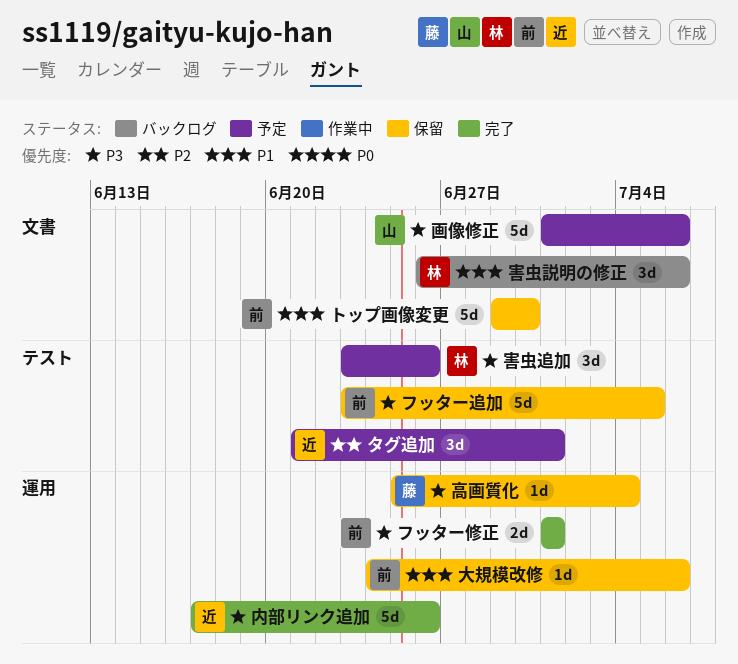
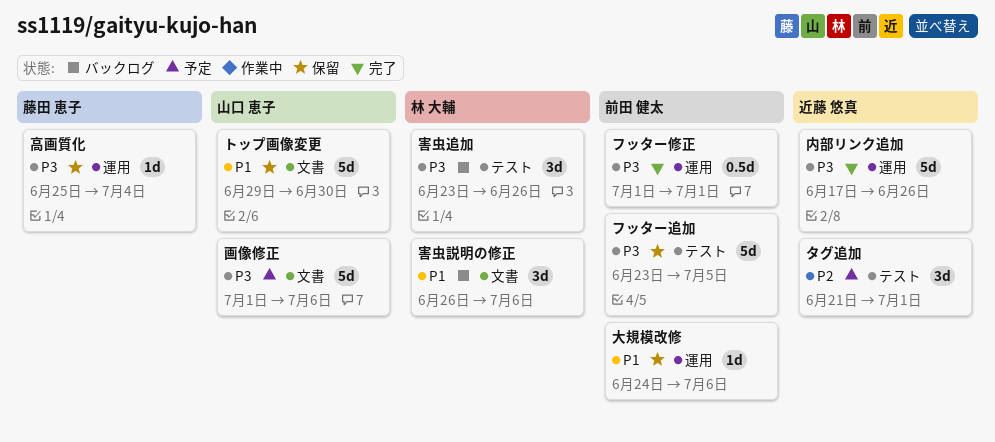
トップ画像変更, owner: 前田 健太 -> 山口 恵子
フッター修正, estimate: 2d -> 0.5d
害虫追加, status: 予定 -> バックログ

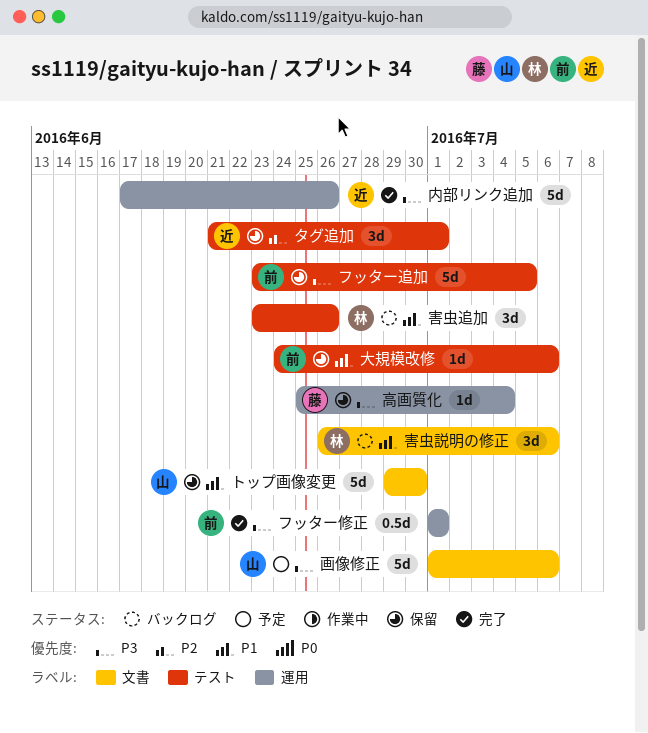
タグ追加, status: 予定 -> 保留
大規模改修, label: 運用 -> テスト
害虫追加, priority: P3 -> P1

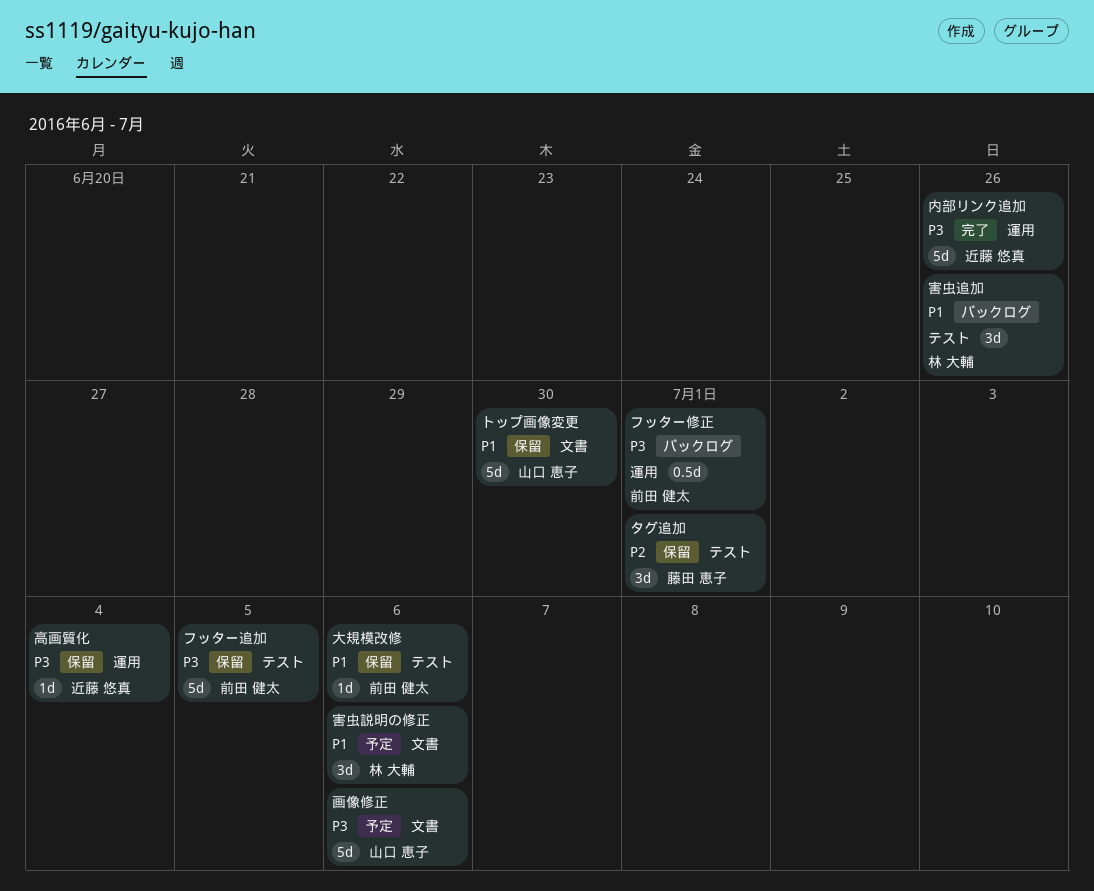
タグ追加, owner: 近藤 悠真 -> 藤田 恵子
フッター修正, status: 完了 -> バックログ
害虫説明の修正, status: バックログ -> 予定
高画質化, owner: 藤田 恵子 -> 近藤 悠真

